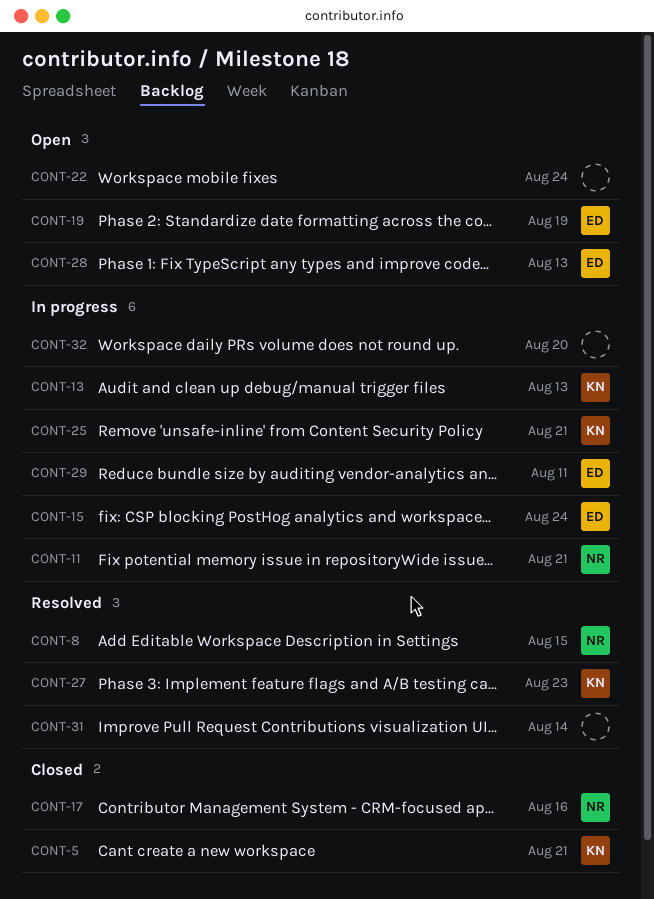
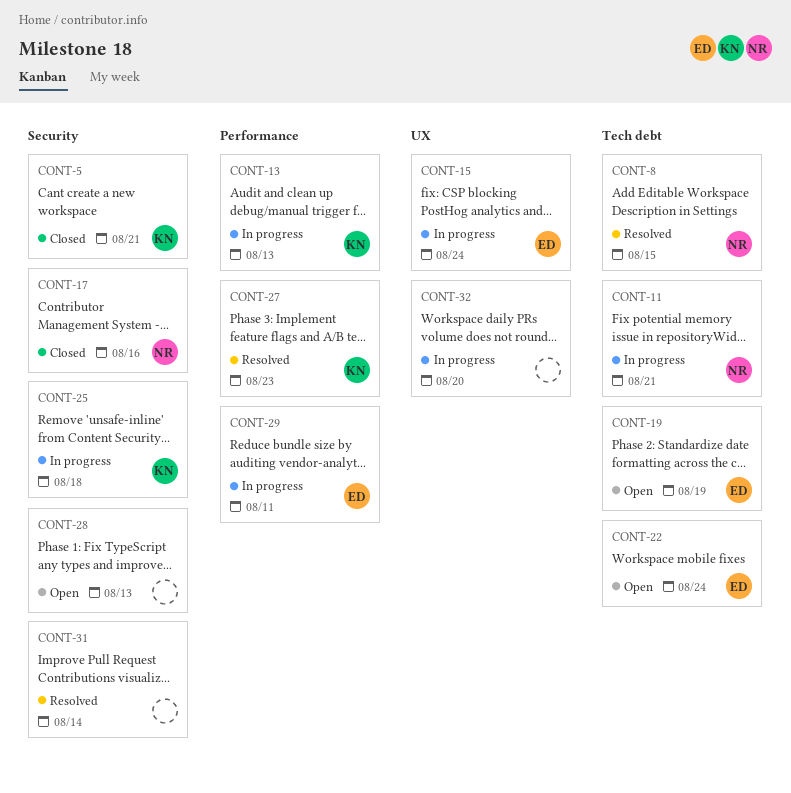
CONT-22, owner: none -> ED
CONT-25, due: Aug 21 -> Aug 18
CONT-28, owner: ED -> none

